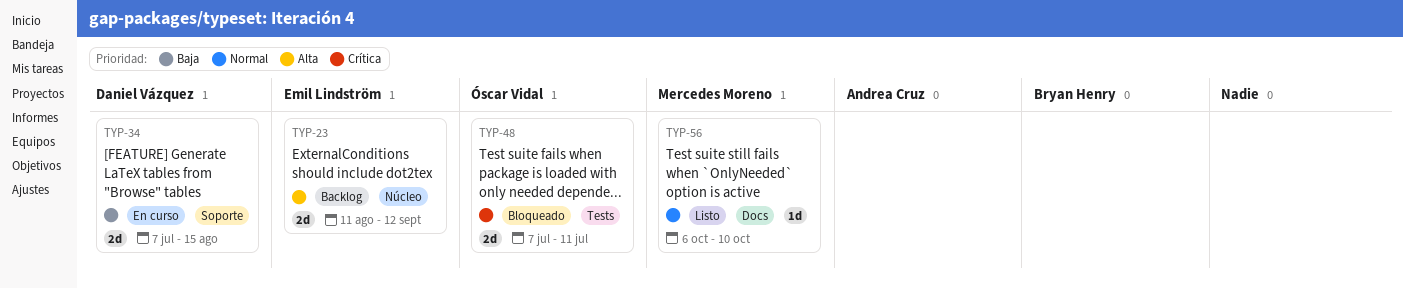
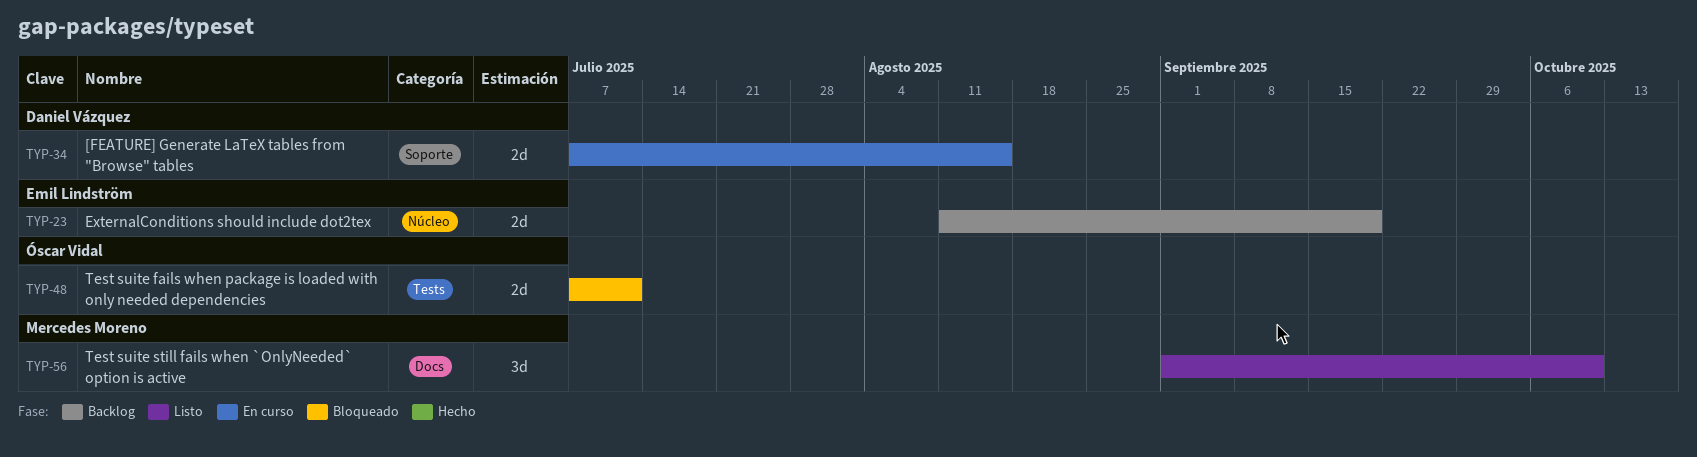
TYP-23, due: Sep 12 -> Sep 19
TYP-56, estimate: 1d -> 3d
TYP-56, start: Oct 6 -> Sep 1

